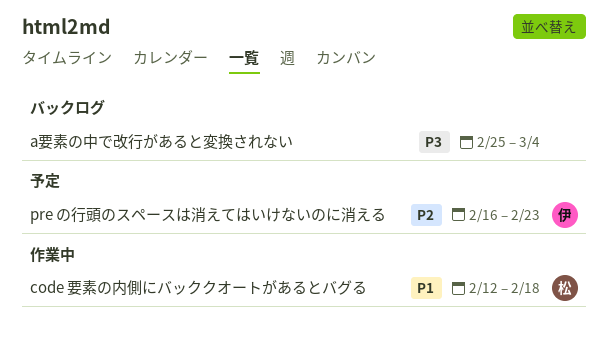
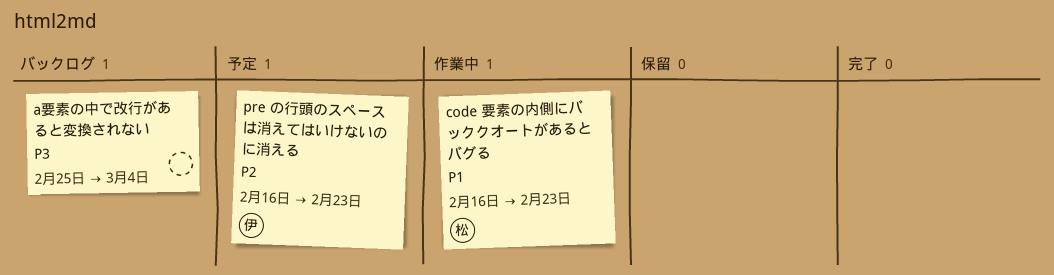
code 要素の内側にバッククオートがあるとバグる, start: Feb 12 -> Feb 16
code 要素の内側にバッククオートがあるとバグる, due: Feb 18 -> Feb 23

